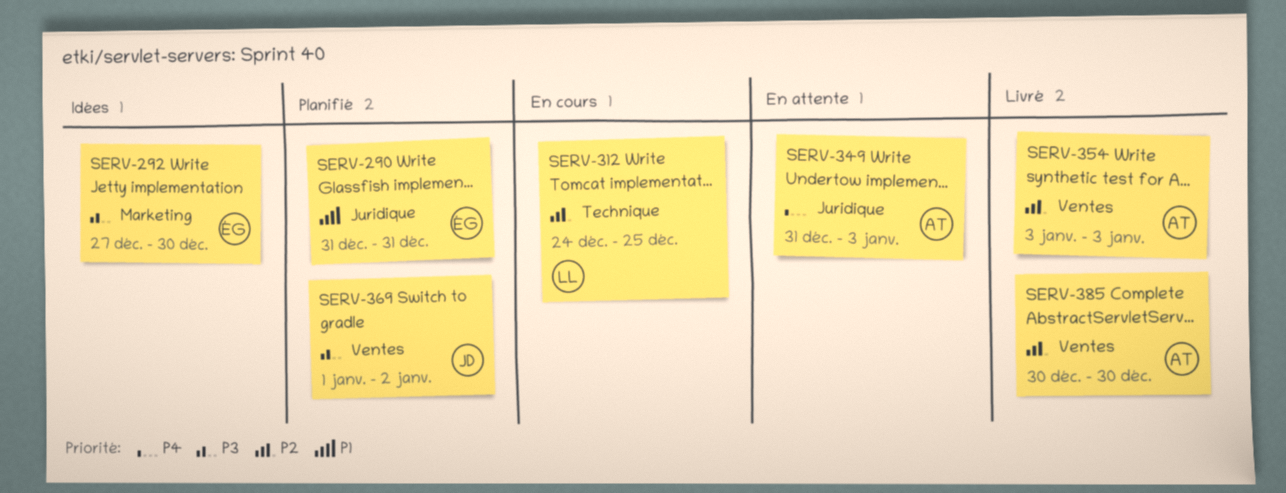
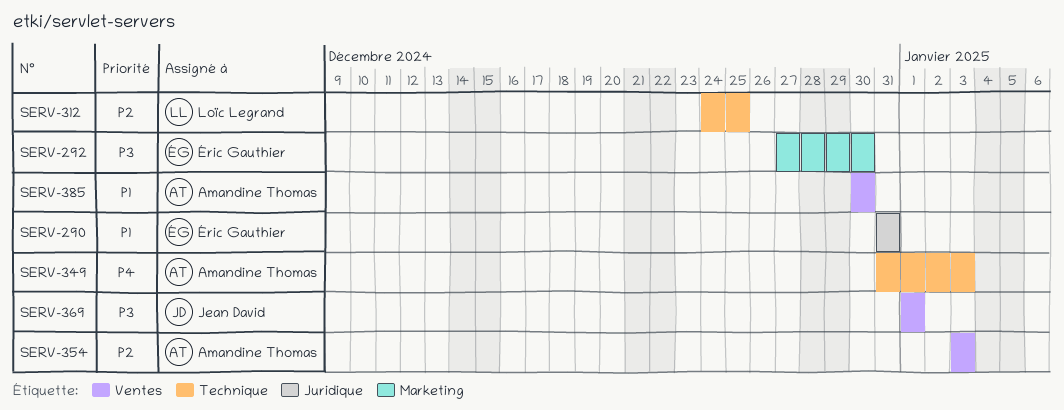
SERV-349, label: Juridique -> Technique
SERV-369, due: Jan 2 -> Jan 1
SERV-385, priority: P2 -> P1

